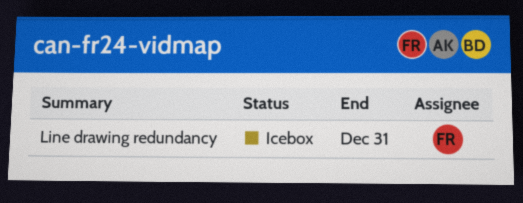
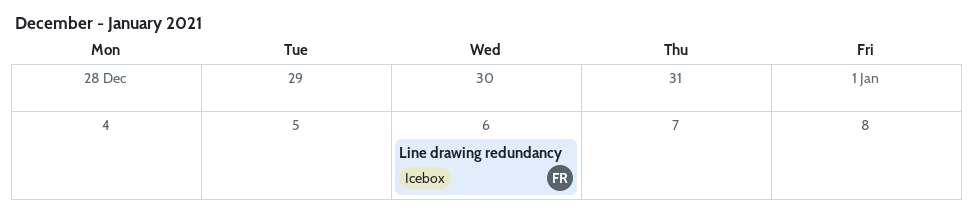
Line drawing redundancy, due: Dec 31 -> Jan 6

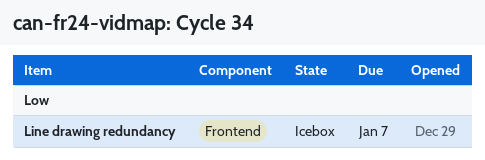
Line drawing redundancy, due: Jan 6 -> Jan 7

